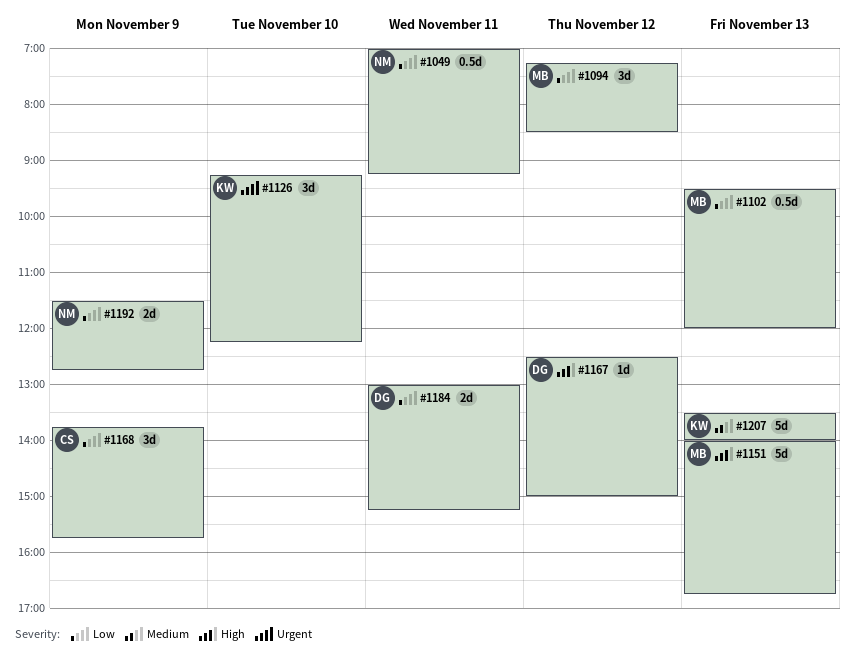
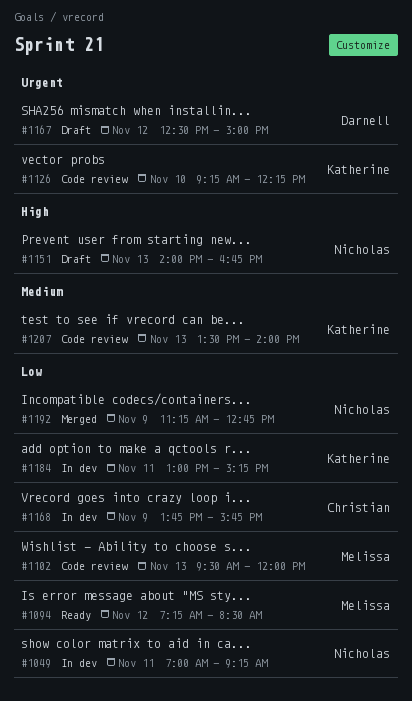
#1151, owner: Melissa -> Nicholas
#1167, priority: High -> Urgent
#1184, owner: Darnell -> Katherine
#1192, begins: 11:30 -> 11:15

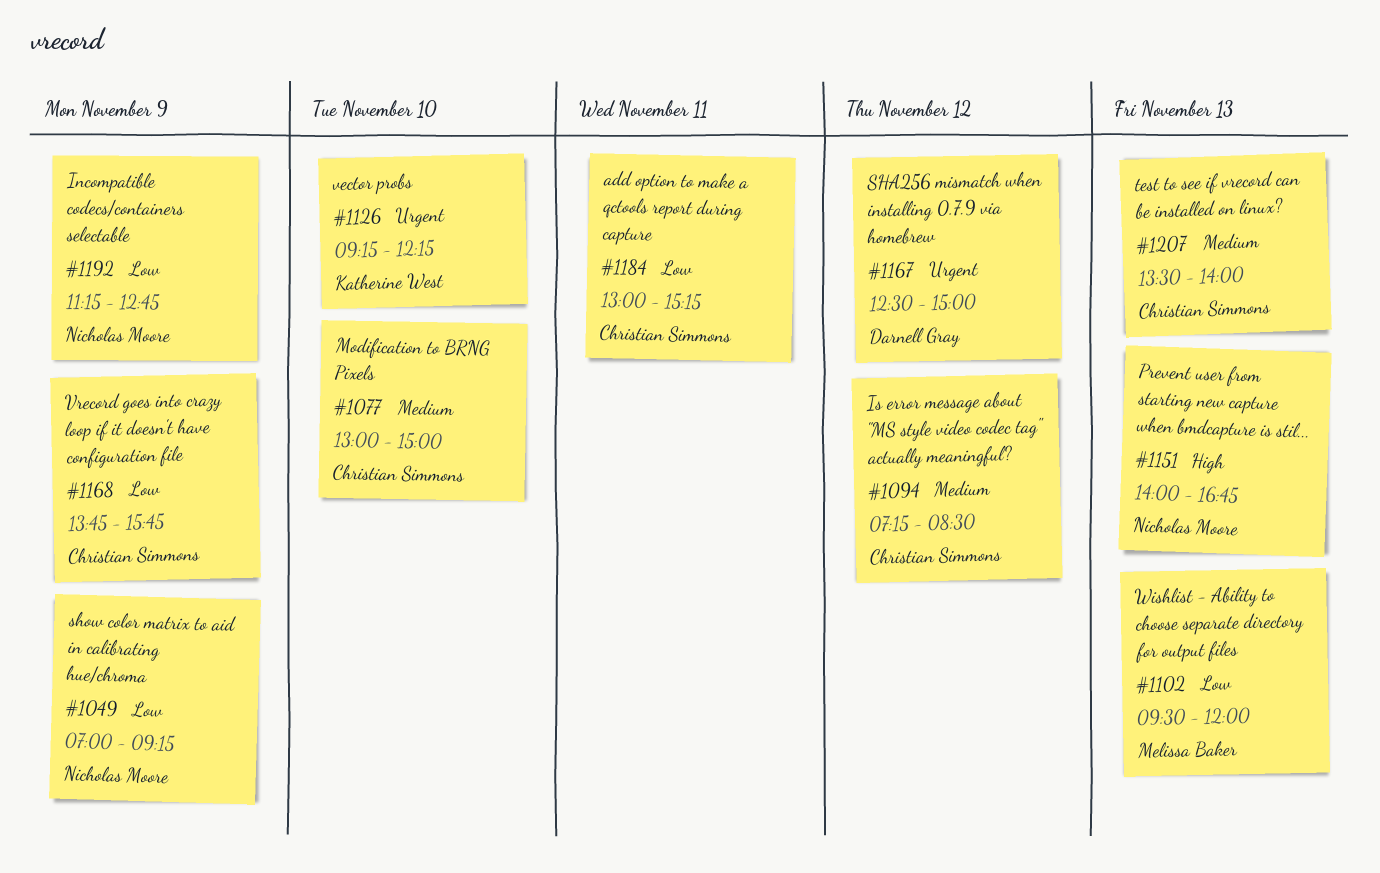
#1049, day: Nov 11 -> Nov 9
#1077: none -> present
#1094, owner: Melissa Baker -> Christian Simmons
#1094, priority: Low -> Medium
#1184, owner: Katherine West -> Christian Simmons
#1207, owner: Katherine West -> Christian Simmons

